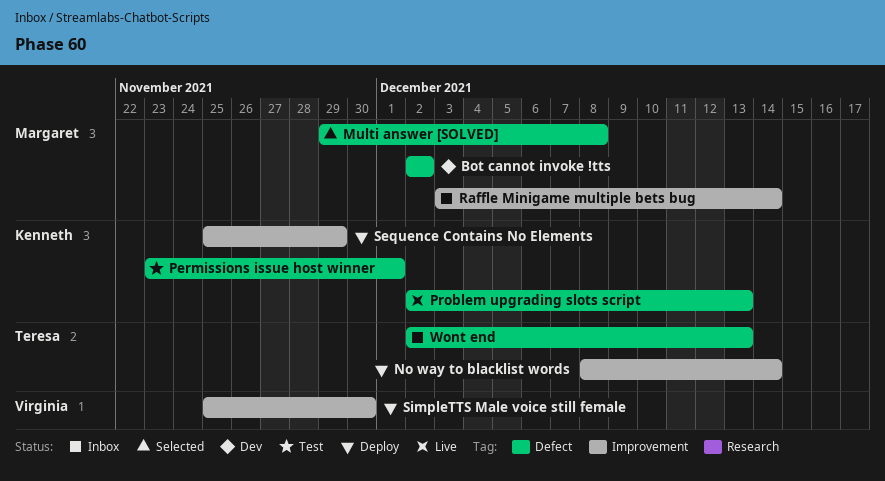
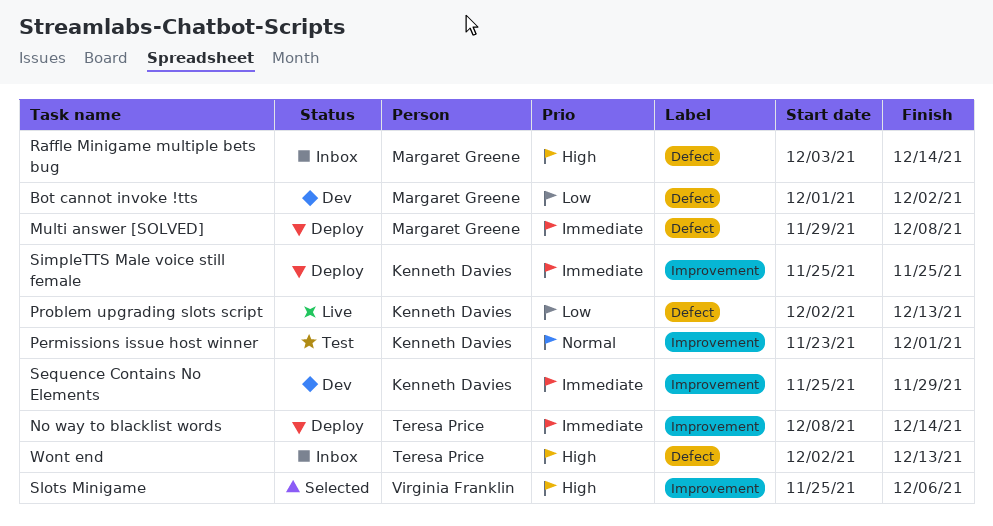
Bot cannot invoke !tts, start: Dec 2 -> Dec 1
Multi answer [SOLVED], status: Selected -> Deploy
Permissions issue host winner, label: Defect -> Improvement
Raffle Minigame multiple bets bug, label: Improvement -> Defect
Sequence Contains No Elements, status: Deploy -> Dev
SimpleTTS Male voice still female, owner: Virginia Franklin -> Kenneth Davies
SimpleTTS Male voice still female, due: Nov 30 -> Nov 25
Slots Minigame: none -> present

